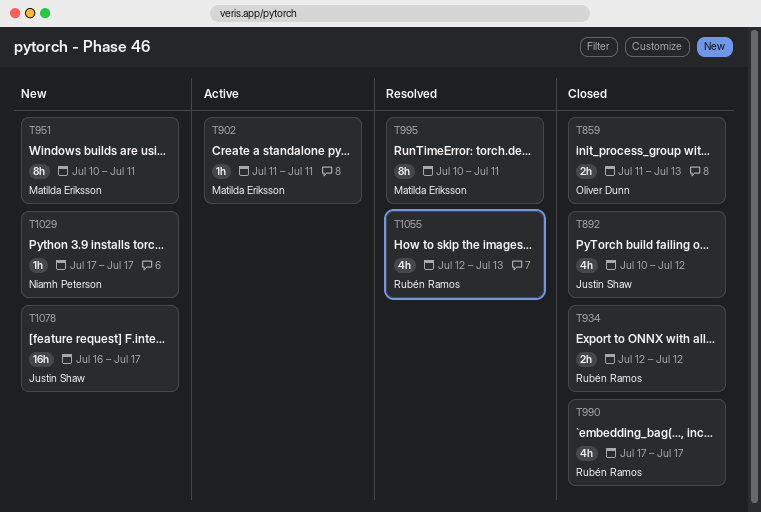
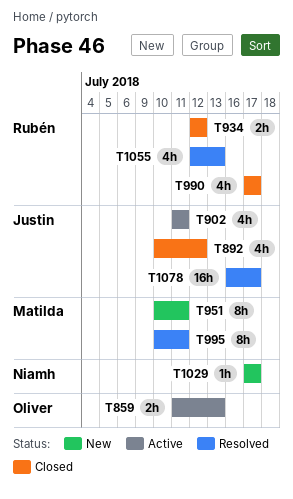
T859, status: Closed -> Active
T902, owner: Matilda Eriksson -> Justin Shaw
T902, estimate: 1h -> 4h
T1078, status: New -> Resolved

